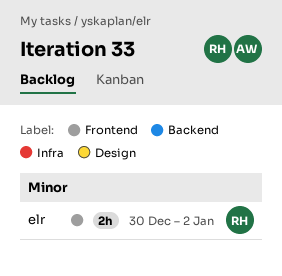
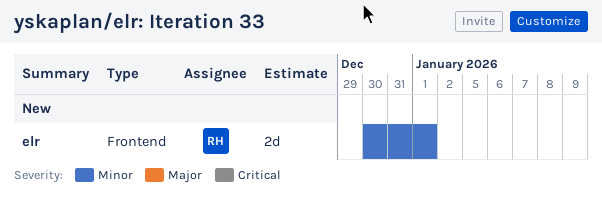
elr, estimate: 2h -> 2d
elr, due: Jan 2 -> Jan 1

